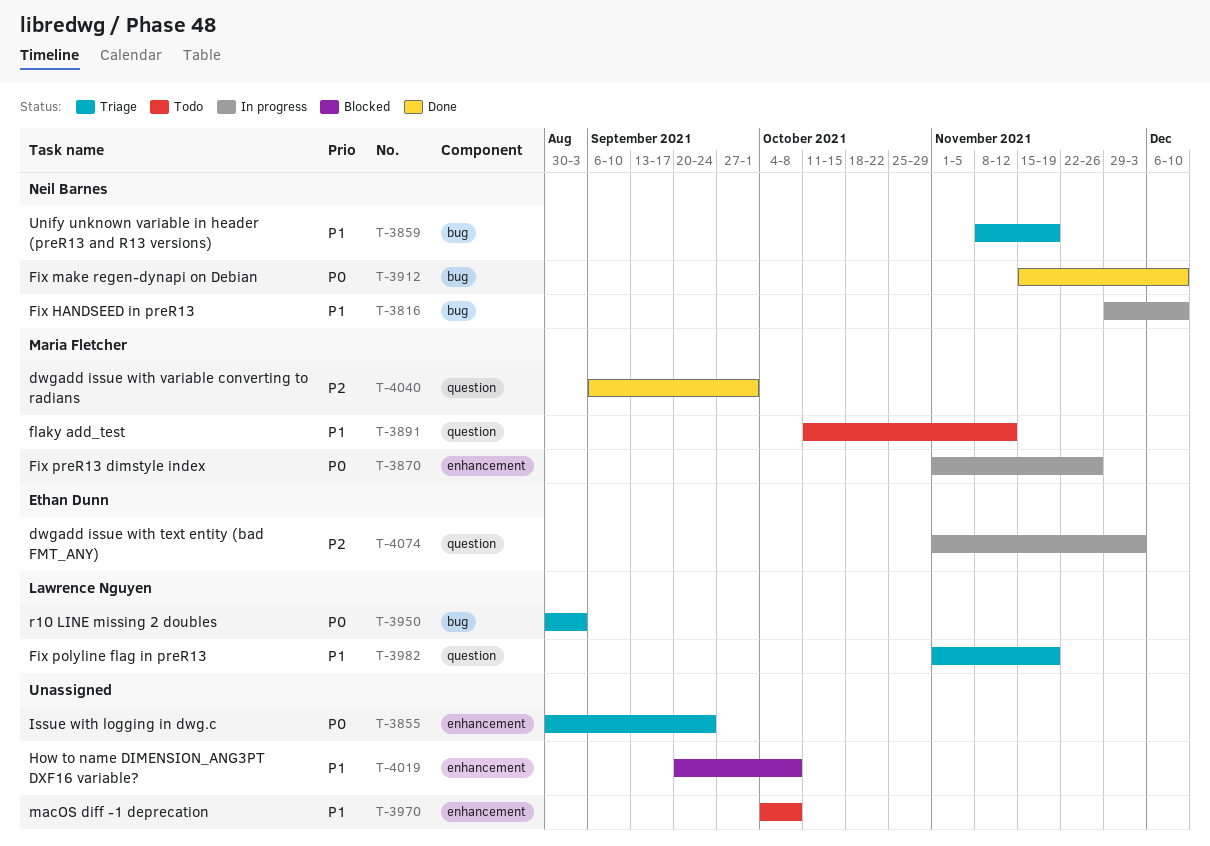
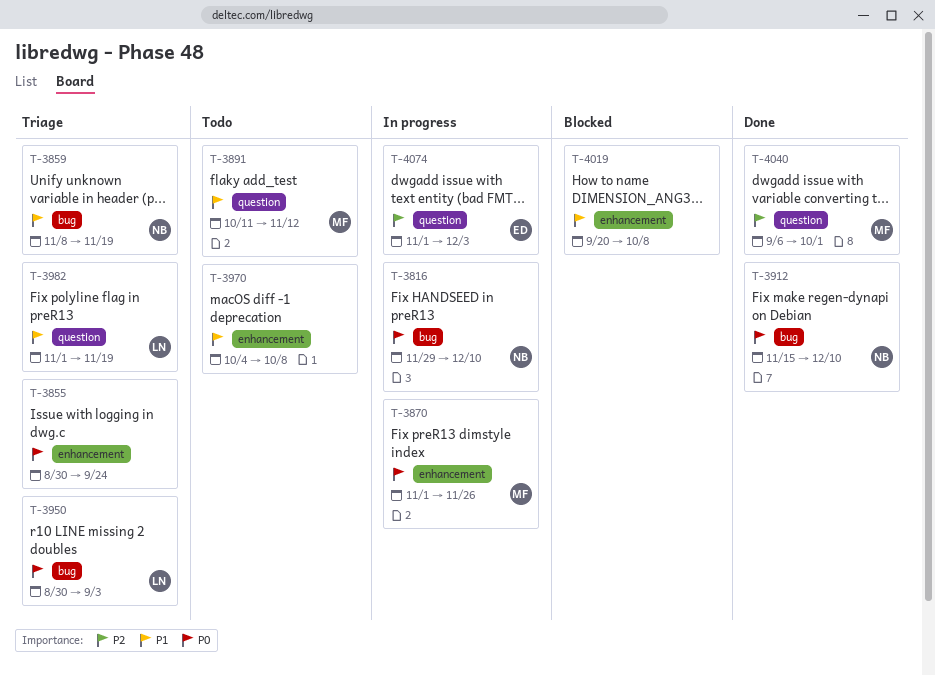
T-3816, priority: P1 -> P0

